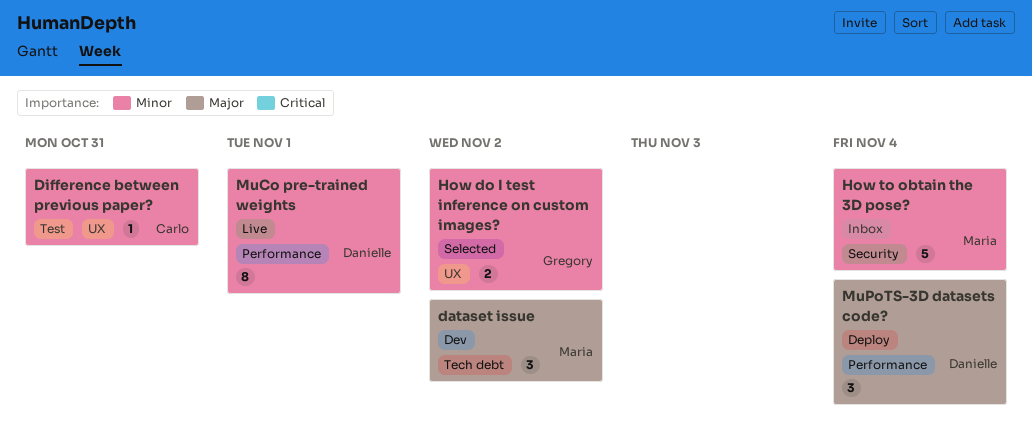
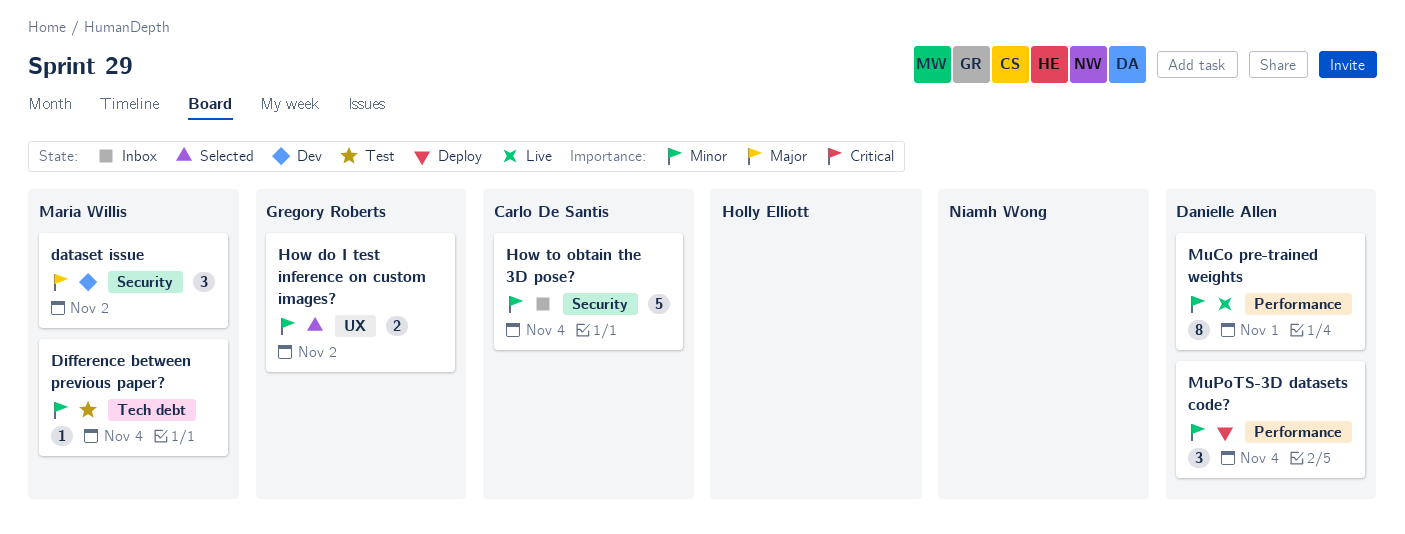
dataset issue, label: Tech debt -> Security
Difference between previous paper?, owner: Carlo De Santis -> Maria Willis
Difference between previous paper?, label: UX -> Tech debt
Difference between previous paper?, due: Oct 31 -> Nov 4
How to obtain the 3D pose?, owner: Maria Willis -> Carlo De Santis
MuPoTS-3D datasets code?, priority: Major -> Minor

